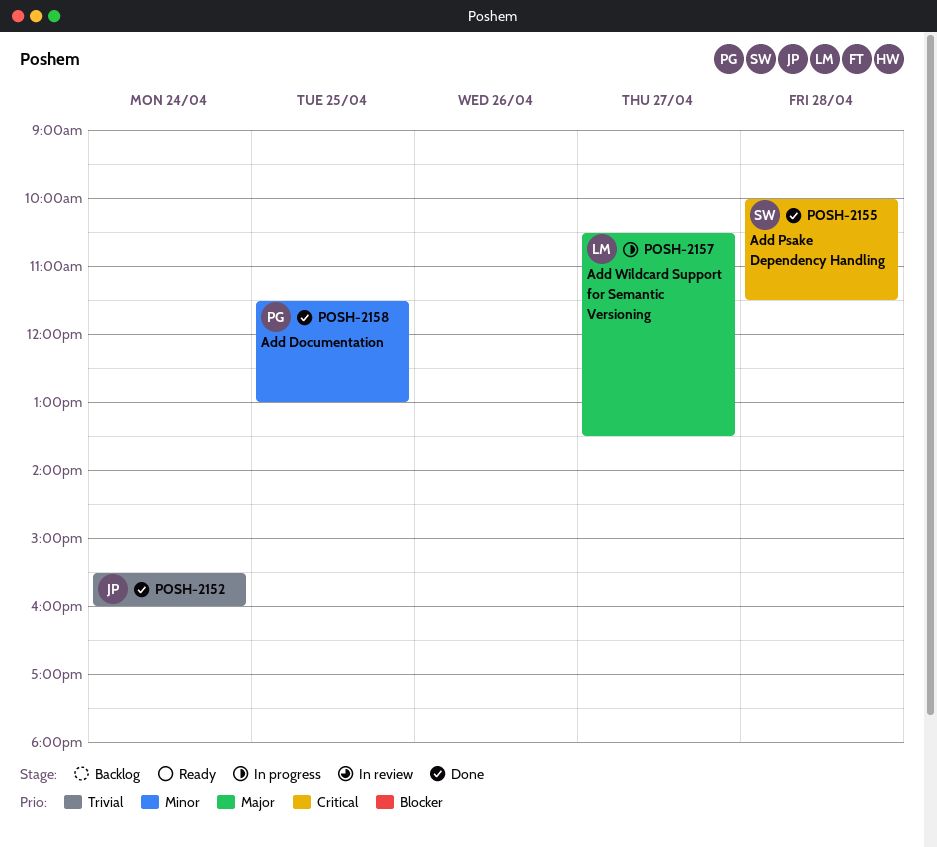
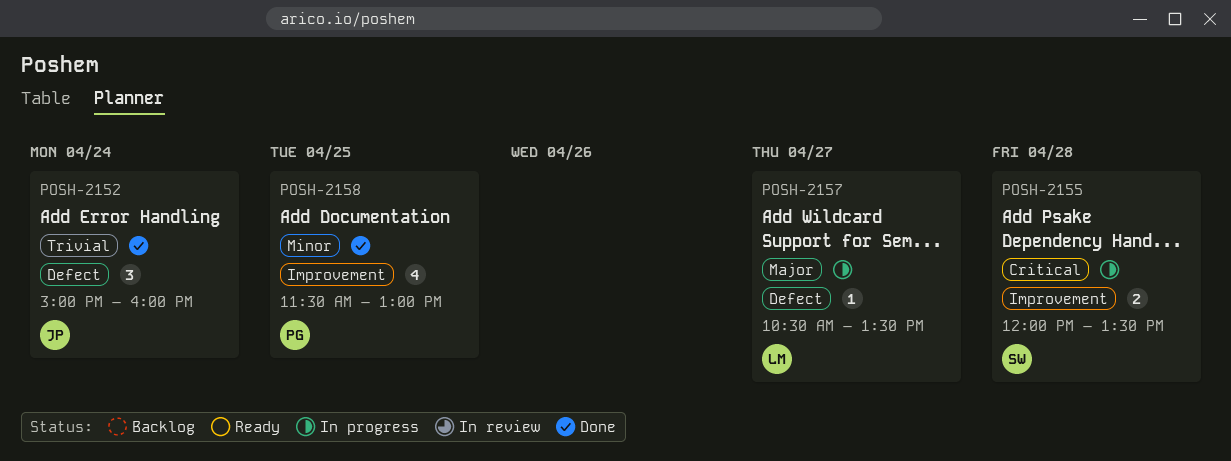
POSH-2152, begins: 15:30 -> 15:00
POSH-2155, status: Done -> In progress
POSH-2155, begins: 10:00 -> 12:00
POSH-2155, ends: 11:30 -> 13:30

